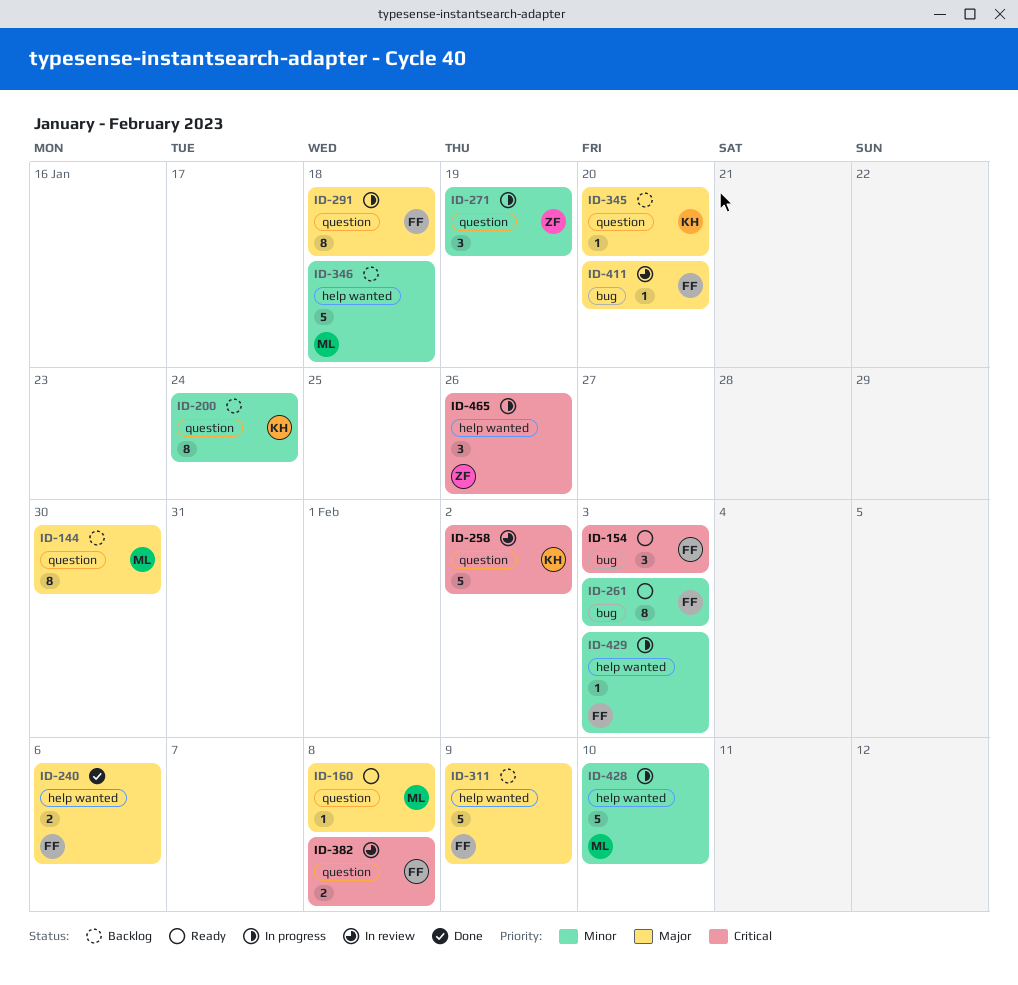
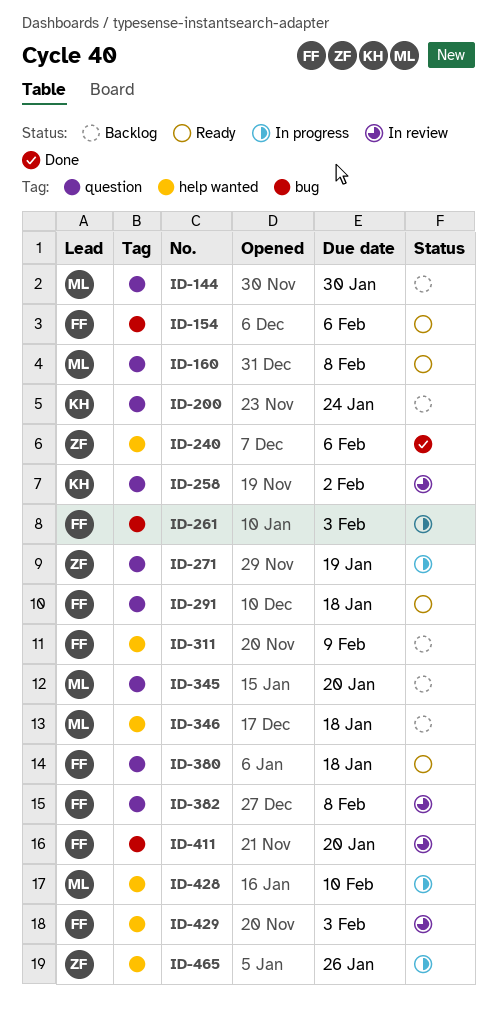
ID-154, due: Feb 3 -> Feb 6
ID-240, owner: FF -> ZF
ID-261, status: Ready -> In progress
ID-291, status: In progress -> Ready
ID-345, owner: KH -> ML
ID-380: none -> present
ID-429, status: In progress -> In review

